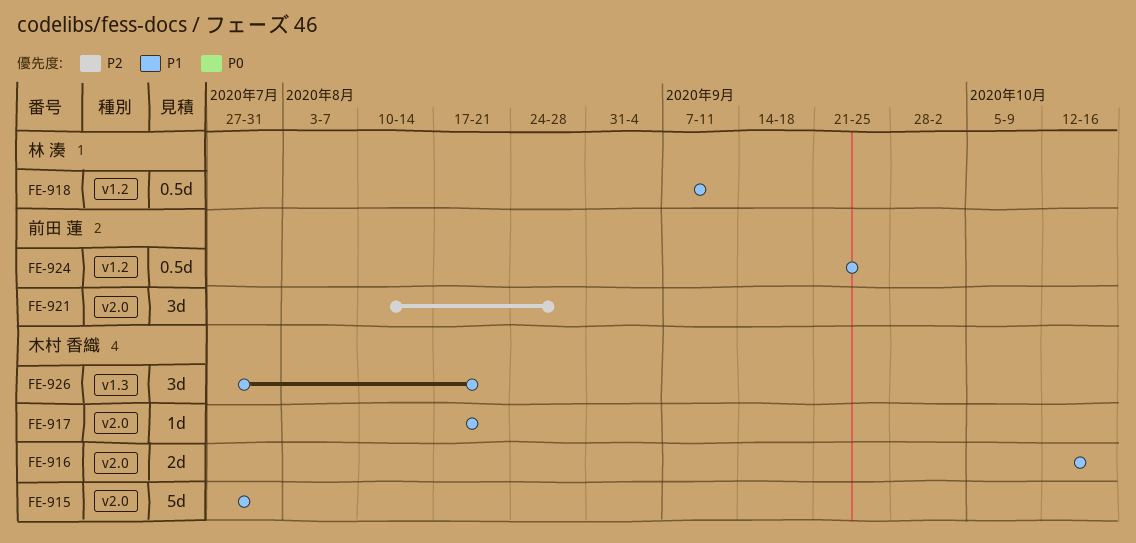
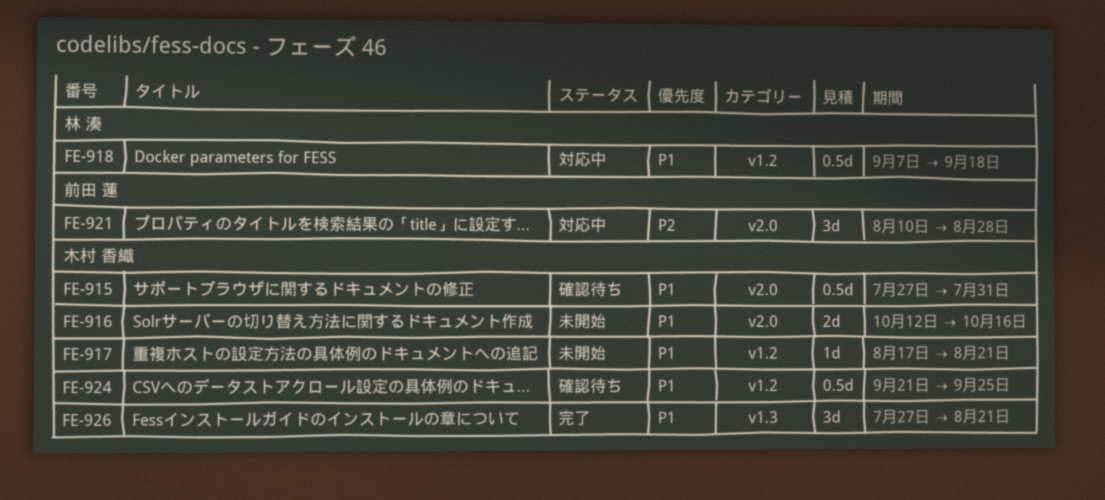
FE-915, estimate: 5d -> 0.5d
FE-917, label: v2.0 -> v1.2
FE-918, due: Sep 11 -> Sep 18
FE-924, owner: 前田 蓮 -> 木村 香織

